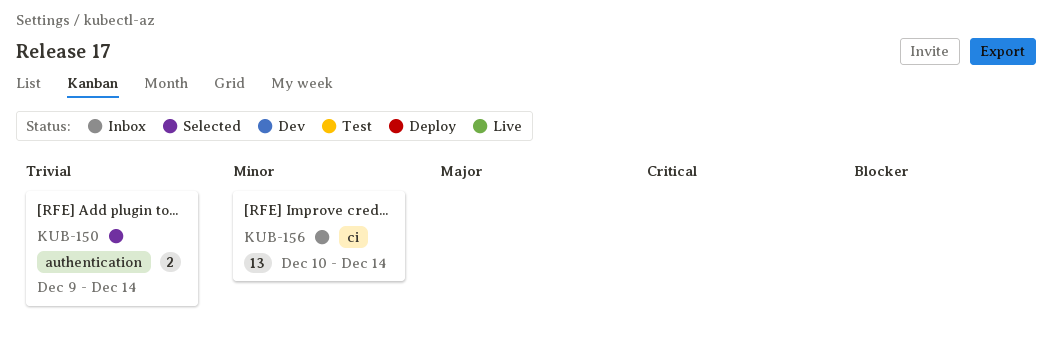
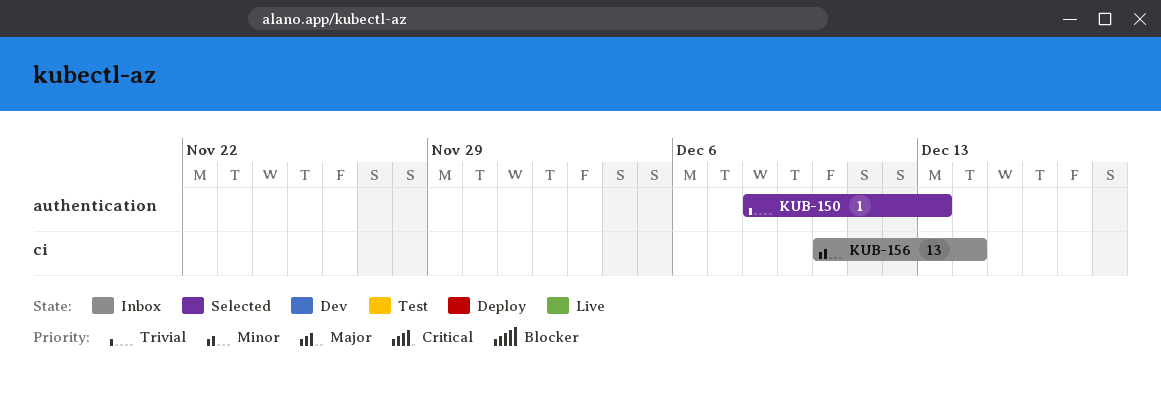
KUB-150, estimate: 2 -> 1
KUB-150, start: Dec 9 -> Dec 8
KUB-150, due: Dec 14 -> Dec 13

